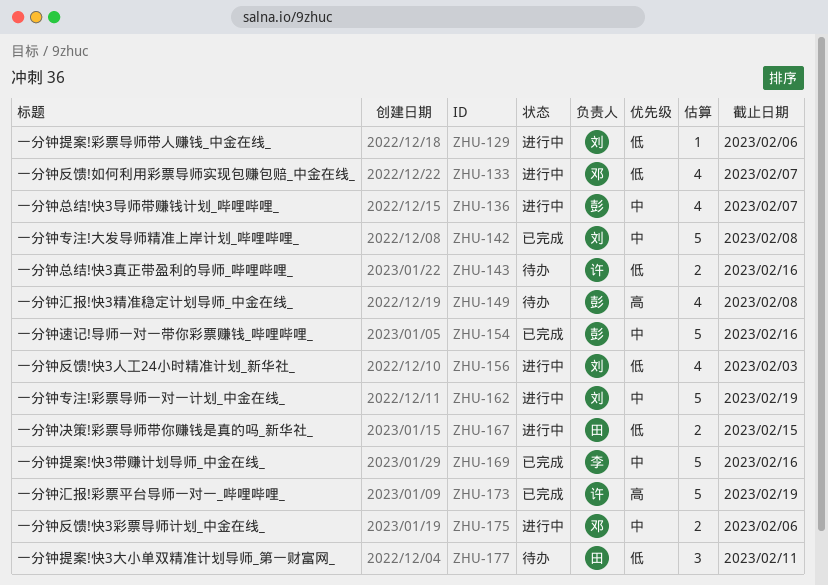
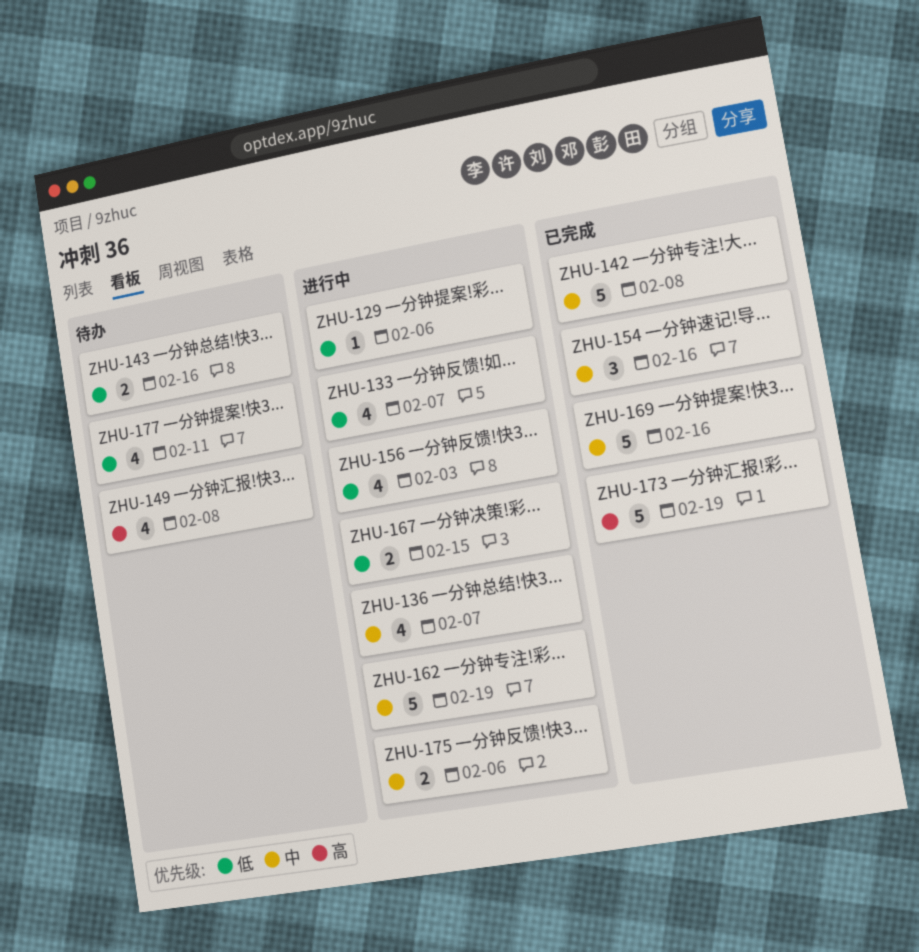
ZHU-154, estimate: 5 -> 3
ZHU-177, estimate: 3 -> 4

